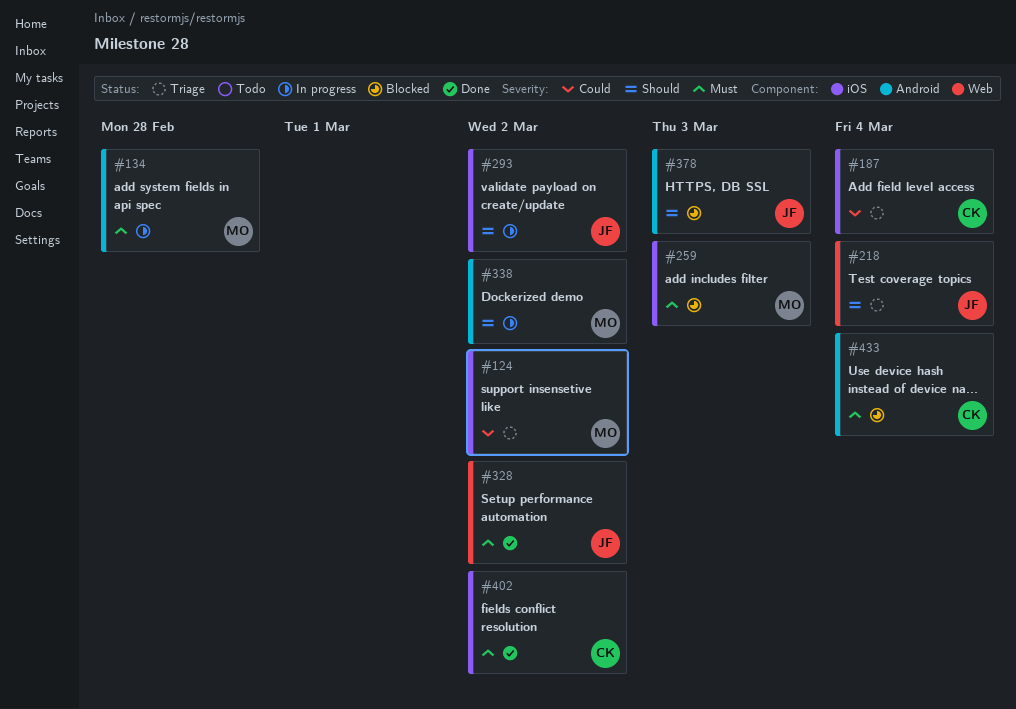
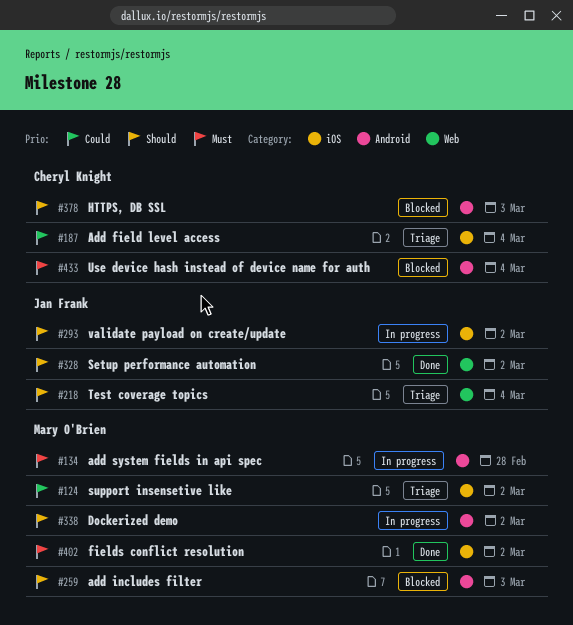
#259, priority: Must -> Should
#259, label: iOS -> Android
#328, priority: Must -> Should
#378, owner: Jan Frank -> Cheryl Knight
#402, owner: Cheryl Knight -> Mary O'Brien

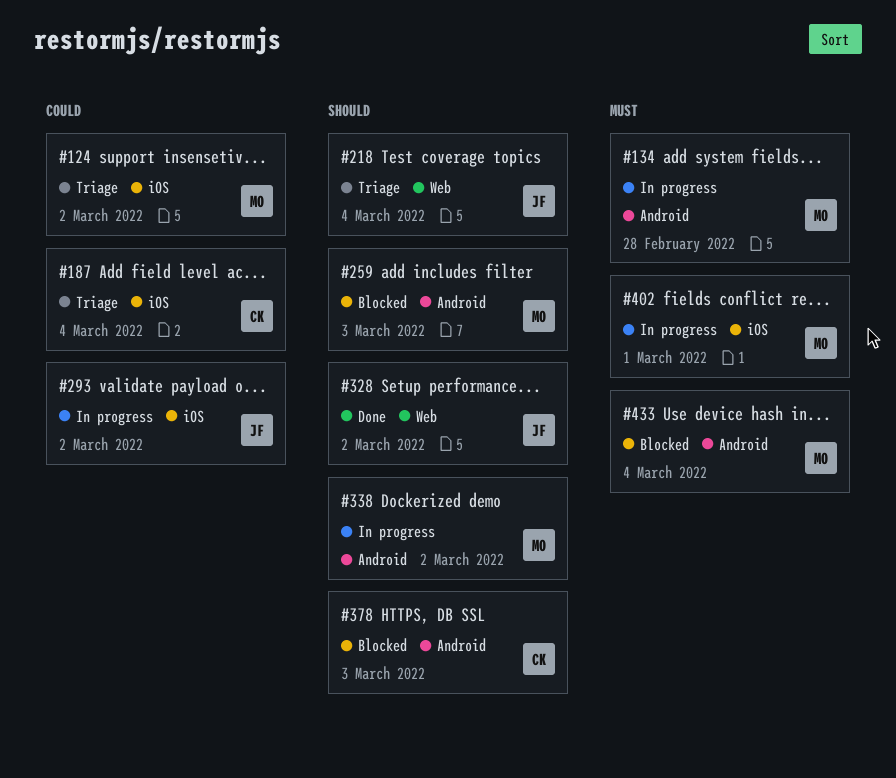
#293, priority: Should -> Could
#402, status: Done -> In progress
#402, due: Mar 2 -> Mar 1
#433, owner: Cheryl Knight -> Mary O'Brien

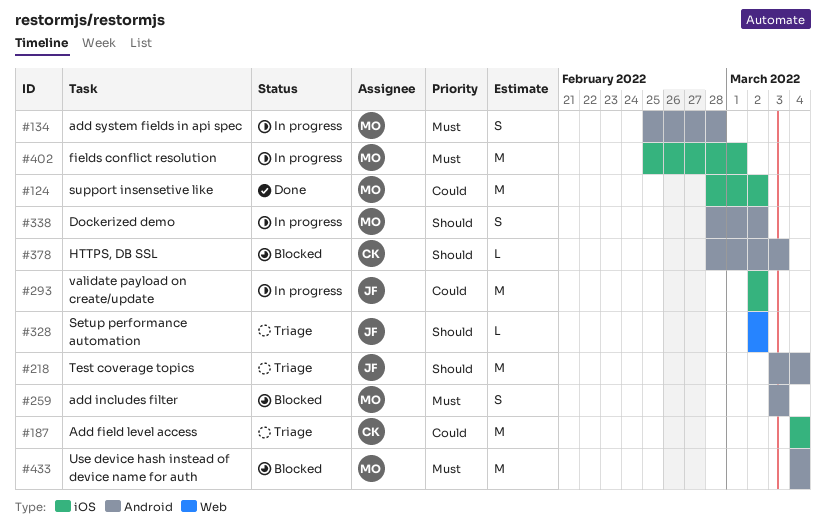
#124, status: Triage -> Done
#218, label: Web -> Android
#259, priority: Should -> Must
#328, status: Done -> Triage

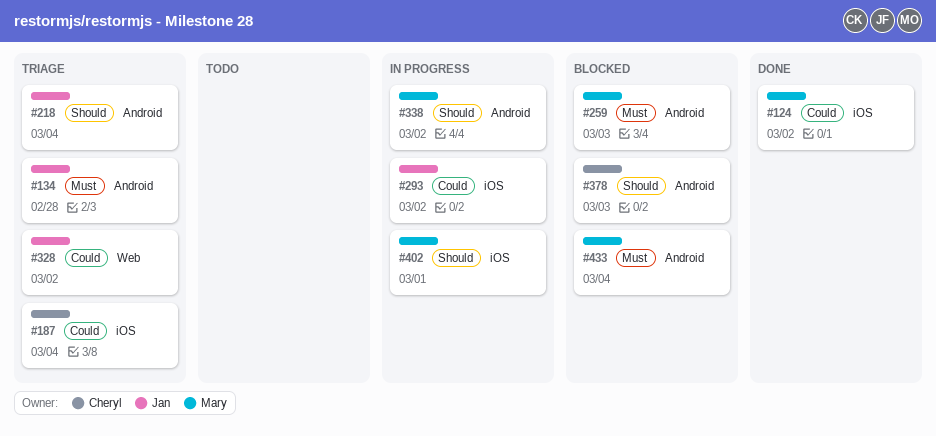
#134, status: In progress -> Triage
#134, owner: Mary -> Jan
#328, priority: Should -> Could
#402, priority: Must -> Should

